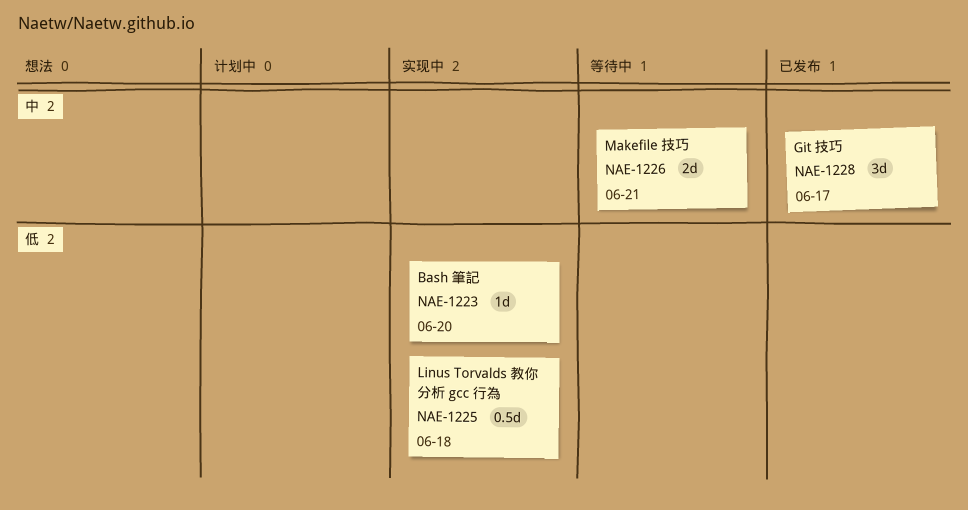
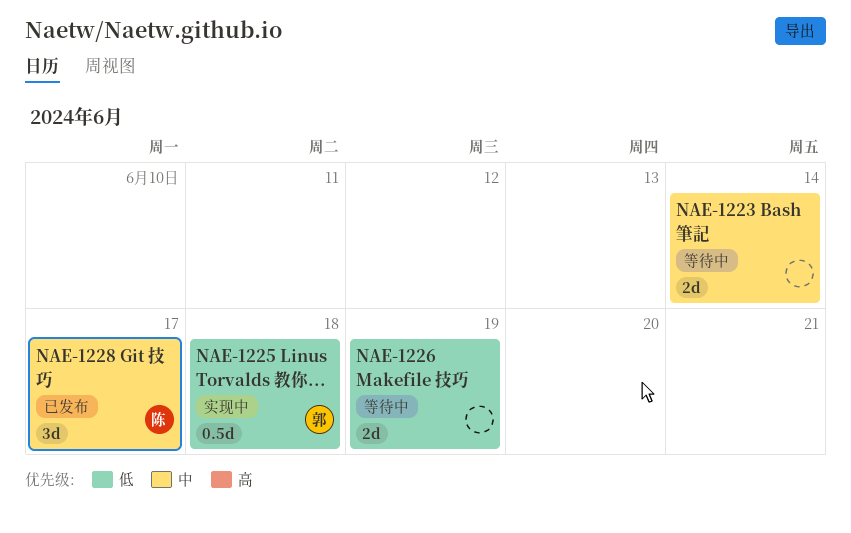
NAE-1223, status: 实现中 -> 等待中
NAE-1223, priority: 低 -> 中
NAE-1223, estimate: 1d -> 2d
NAE-1223, due: Jun 20 -> Jun 14
NAE-1226, priority: 中 -> 低
NAE-1226, due: Jun 21 -> Jun 19

